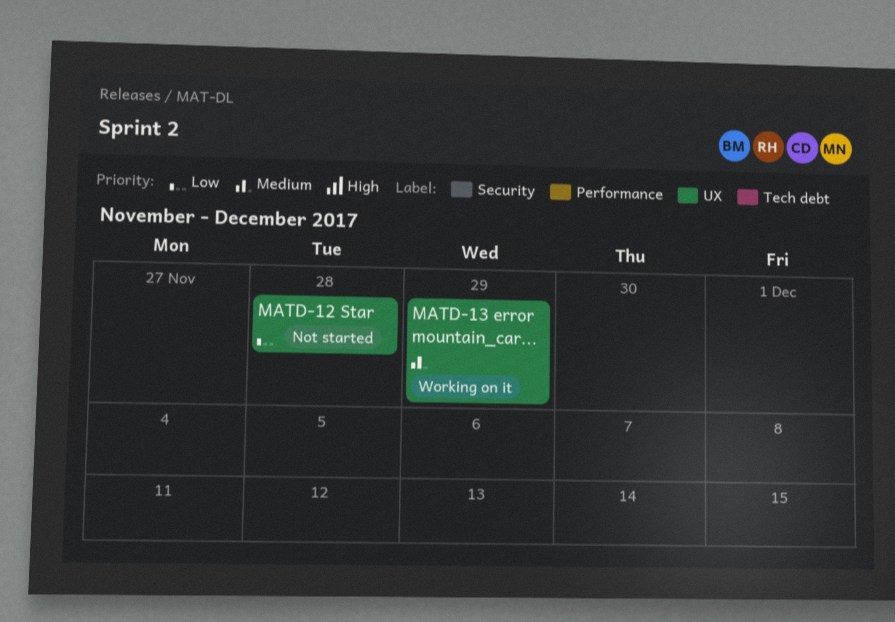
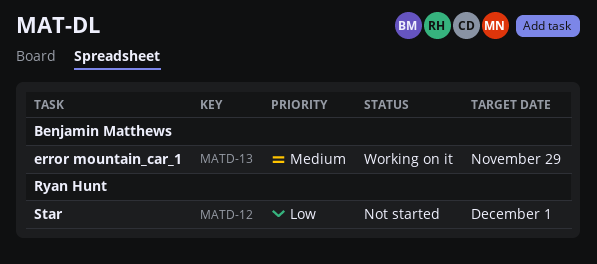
MATD-12, due: Nov 28 -> Dec 1

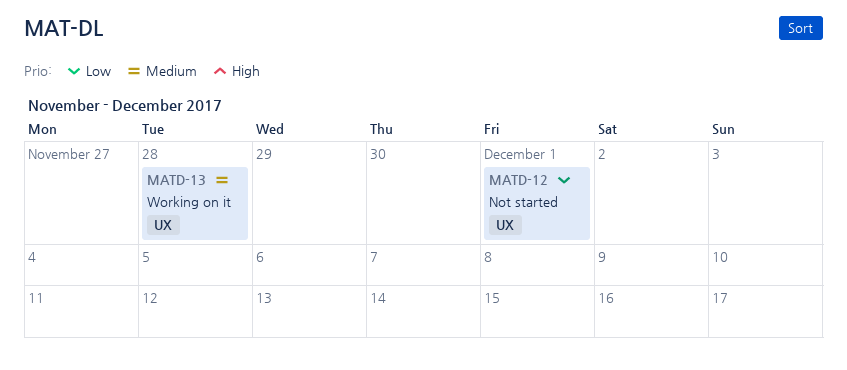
MATD-13, due: Nov 29 -> Nov 28

